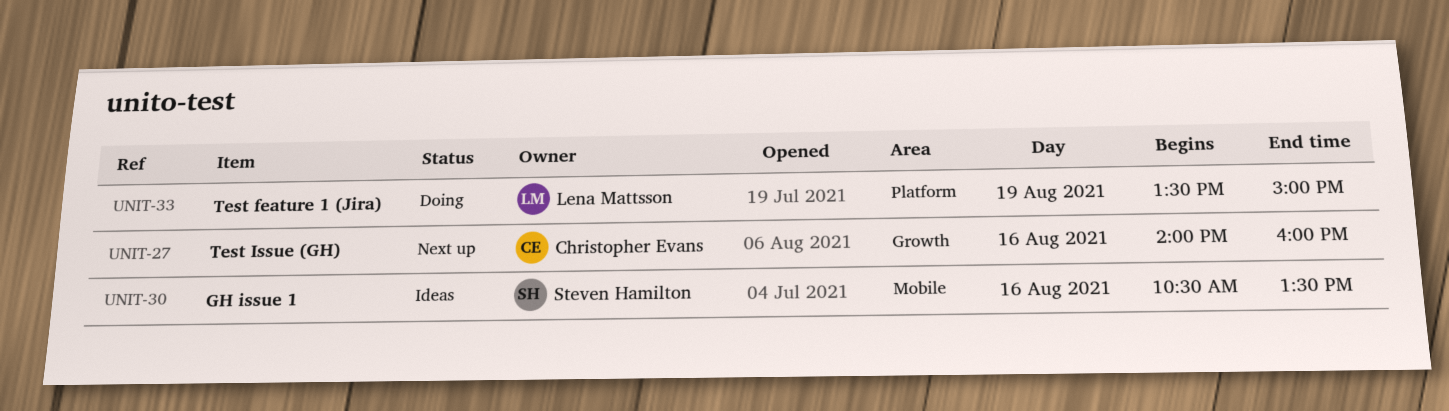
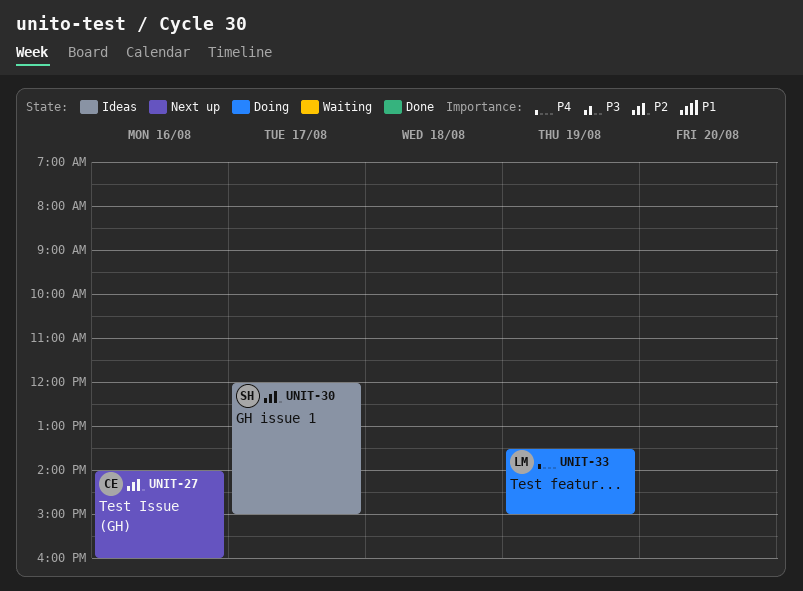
UNIT-30, day: Aug 16 -> Aug 17
UNIT-30, begins: 10:30 -> 12:00
UNIT-30, ends: 13:30 -> 15:00

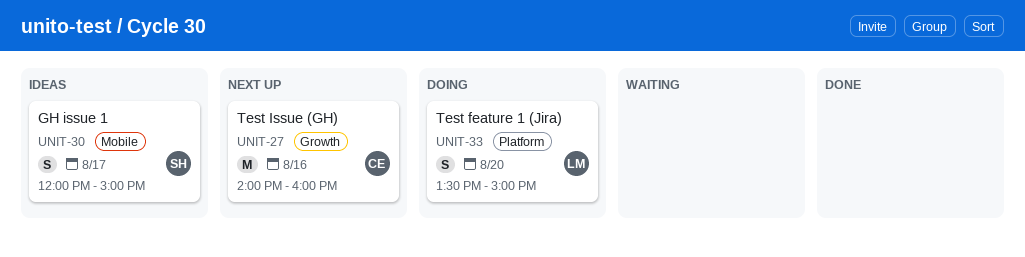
UNIT-33, day: Aug 19 -> Aug 20

